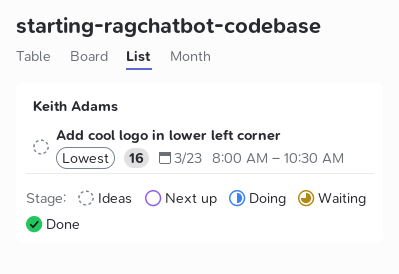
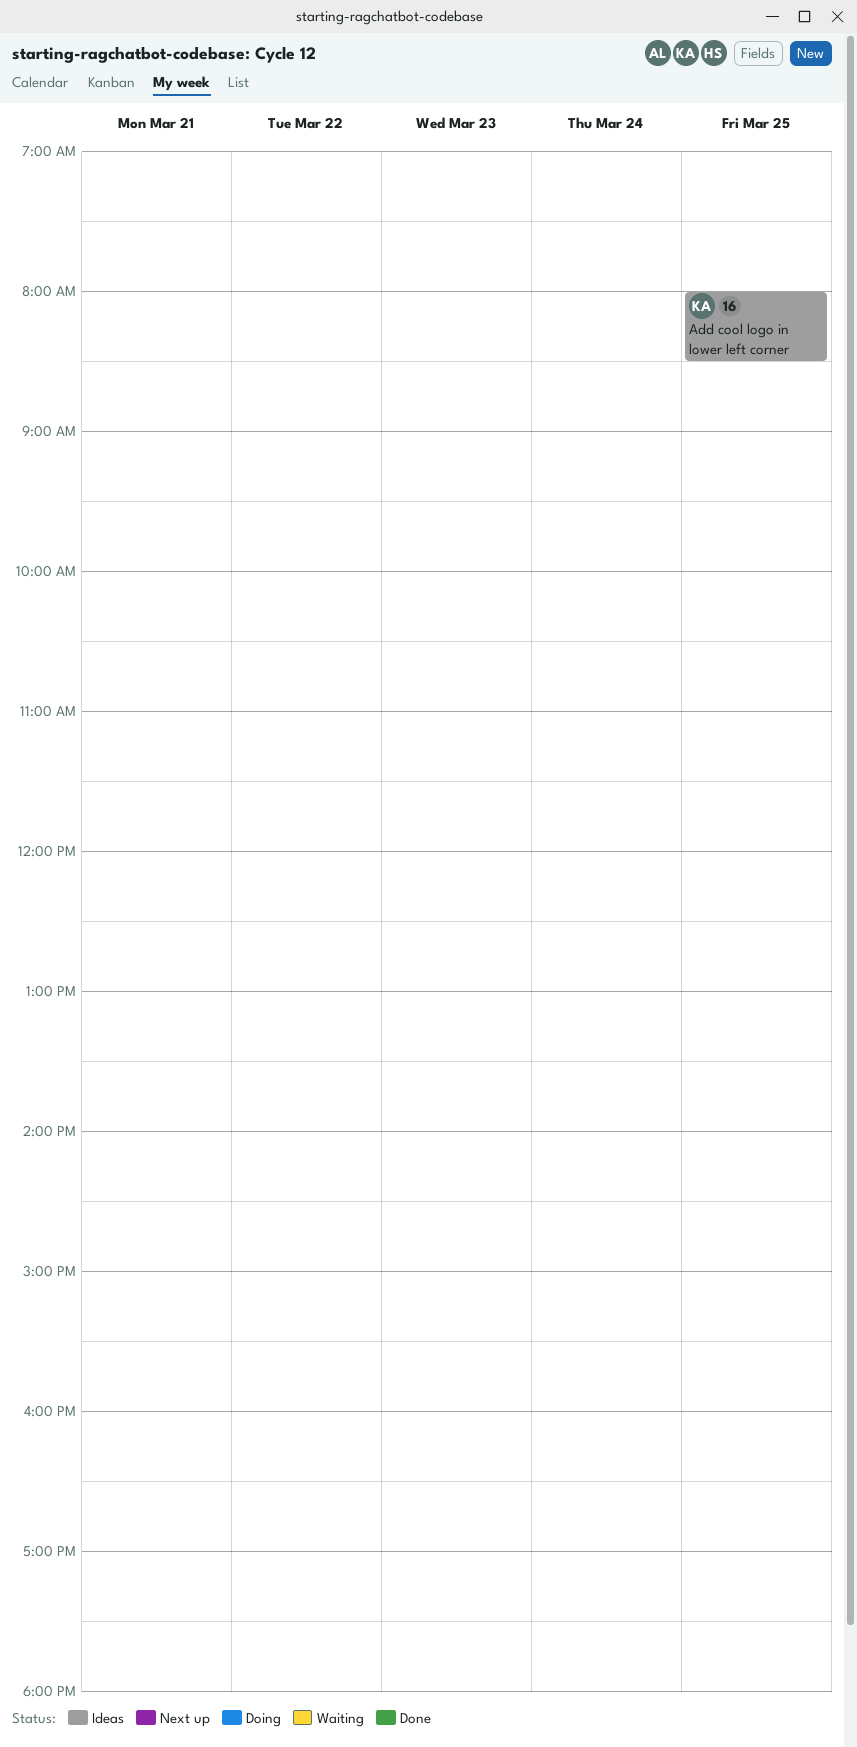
Add cool logo in lower left corner, day: Mar 23 -> Mar 25
Add cool logo in lower left corner, ends: 10:30 -> 08:30

